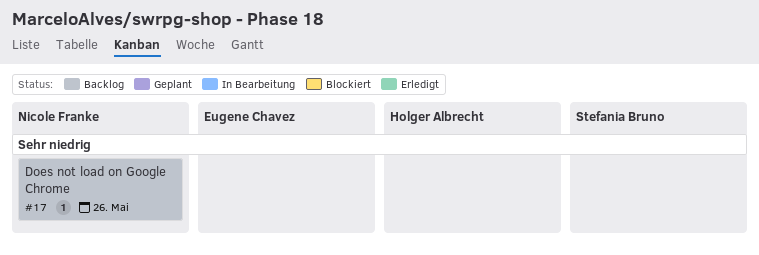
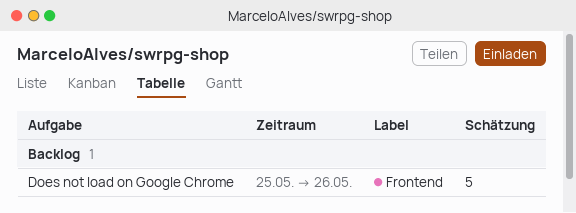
Does not load on Google Chrome, estimate: 1 -> 5

